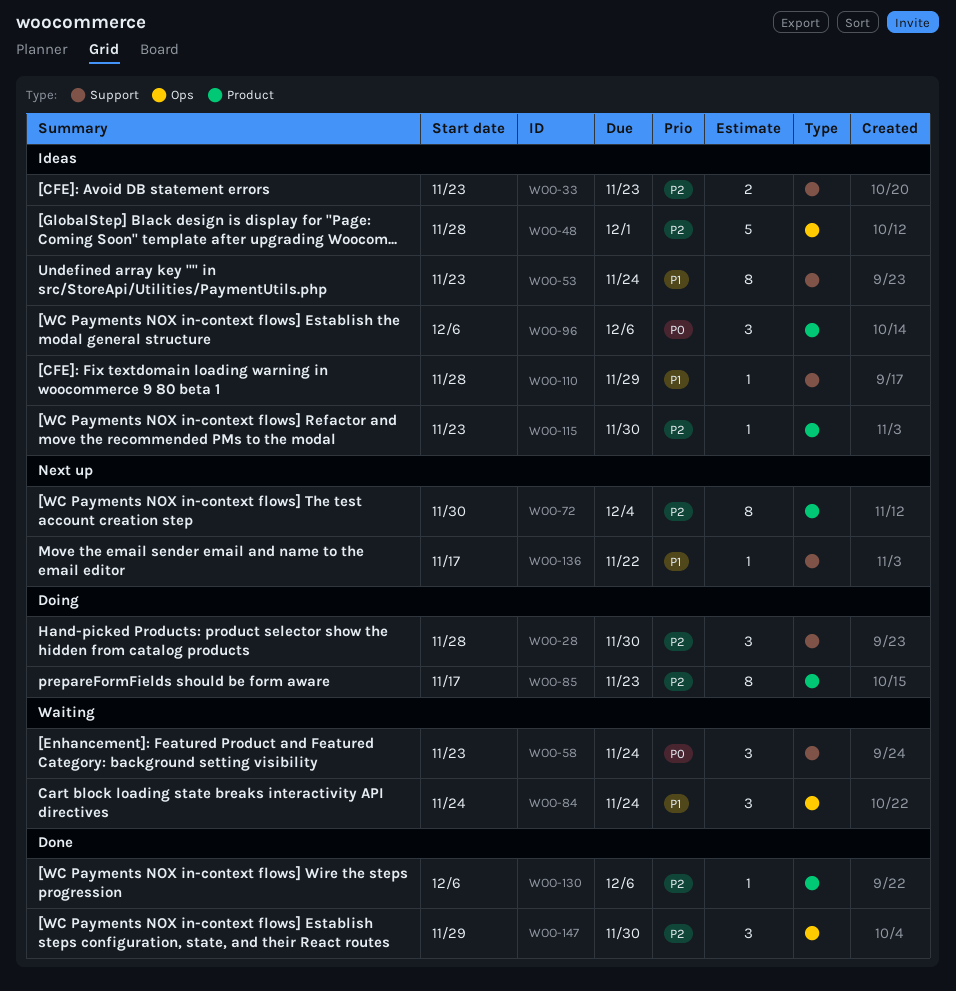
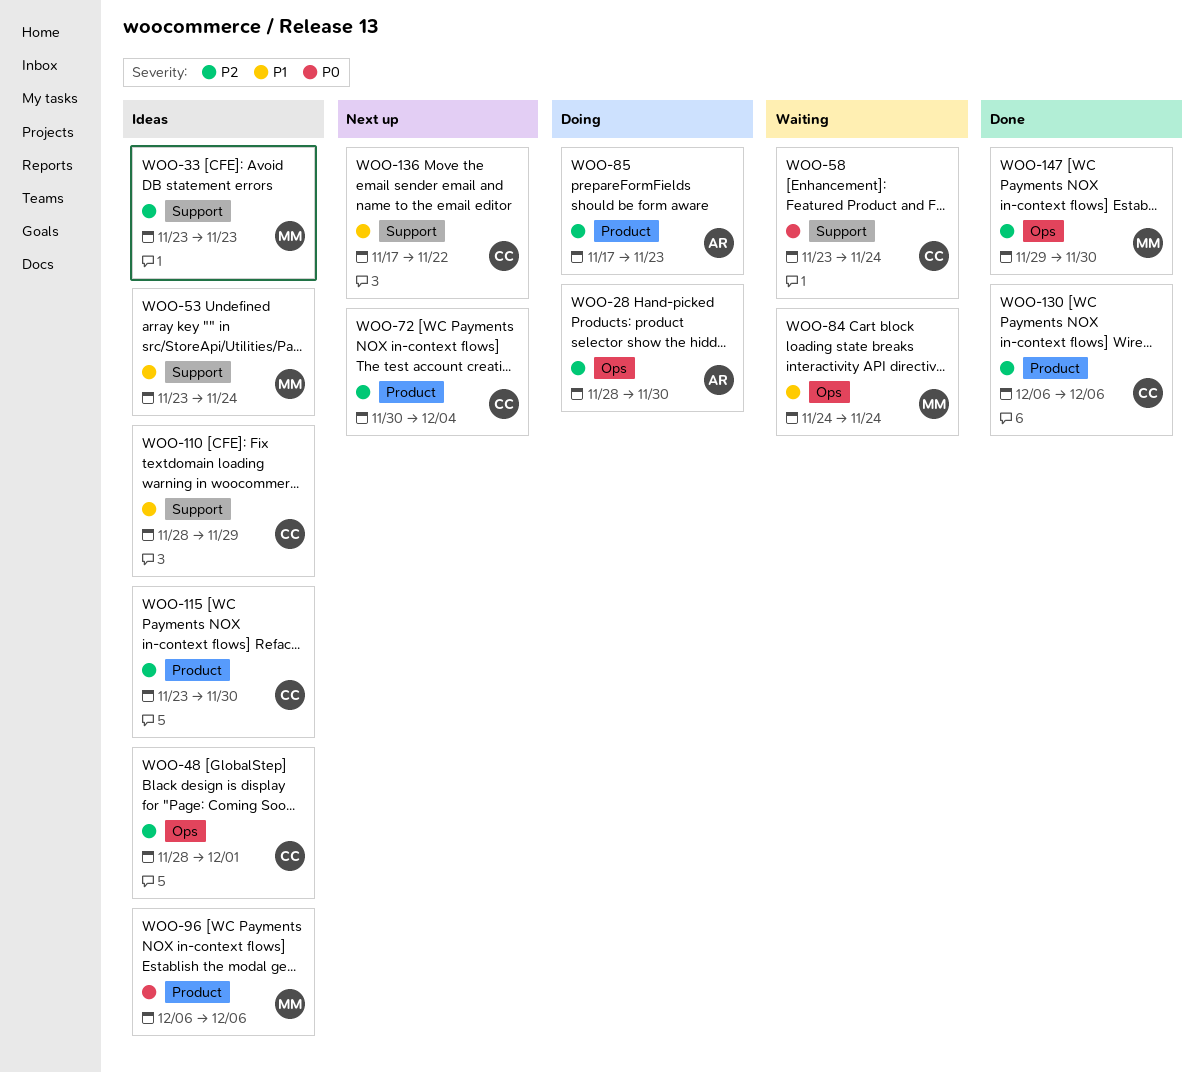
WOO-28, label: Support -> Ops

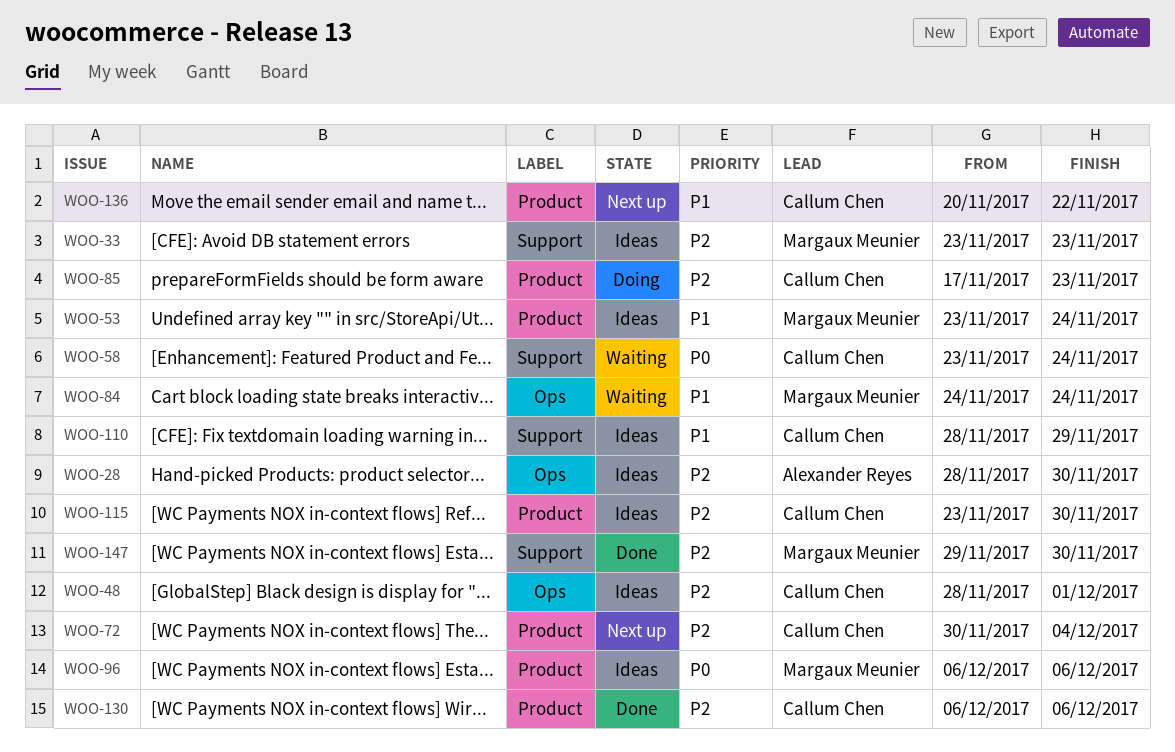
WOO-28, status: Doing -> Ideas
WOO-53, label: Support -> Product
WOO-85, owner: Alexander Reyes -> Callum Chen
WOO-136, label: Support -> Product
WOO-136, start: Nov 17 -> Nov 20
WOO-147, label: Ops -> Support

